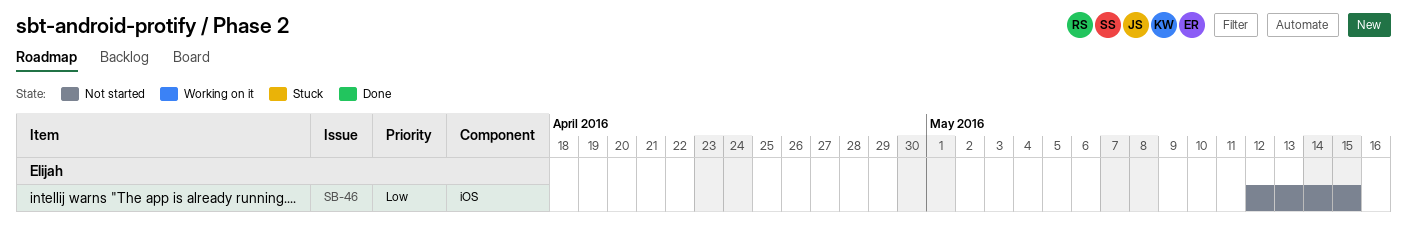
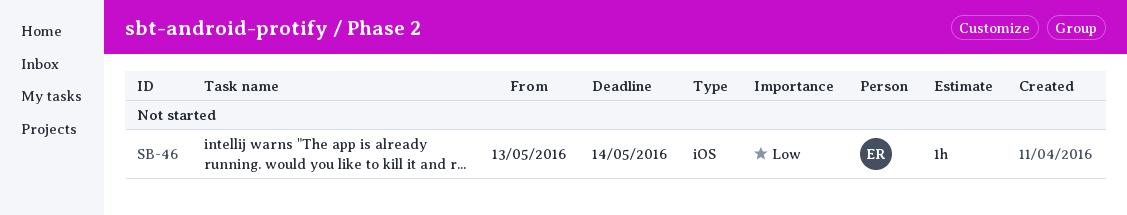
SB-46, start: May 12 -> May 13
SB-46, due: May 15 -> May 14

